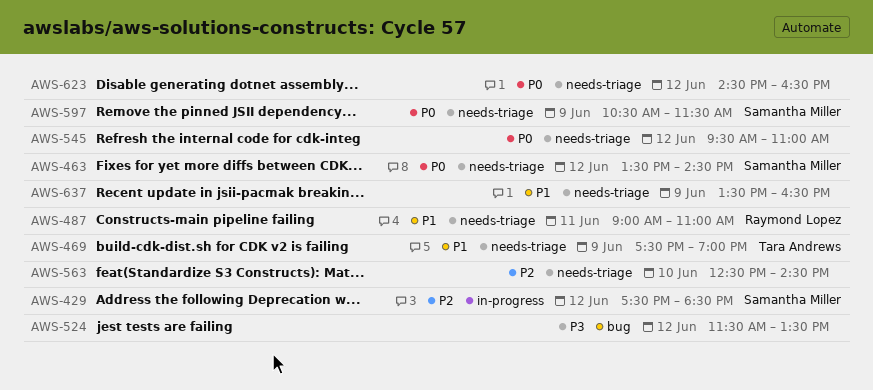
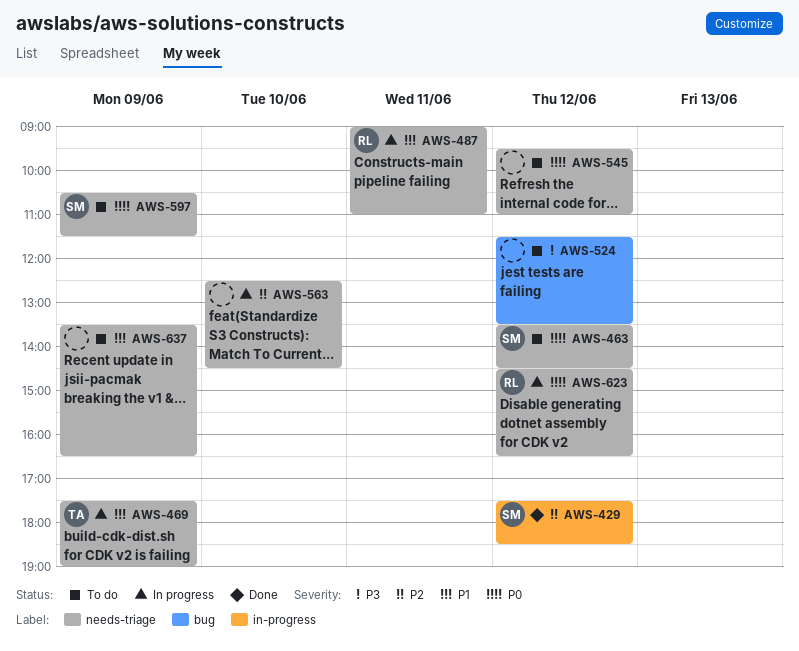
AWS-623, owner: none -> Raymond Lopez

